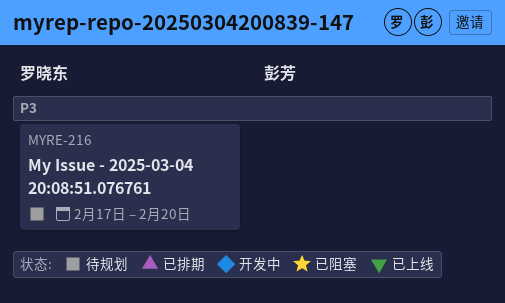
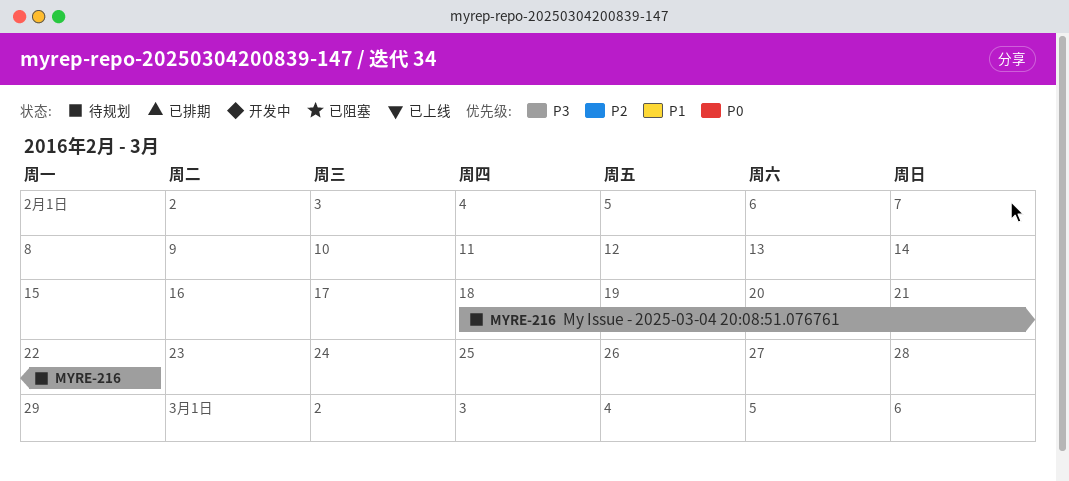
MYRE-216, start: Feb 17 -> Feb 18
MYRE-216, due: Feb 20 -> Feb 22

